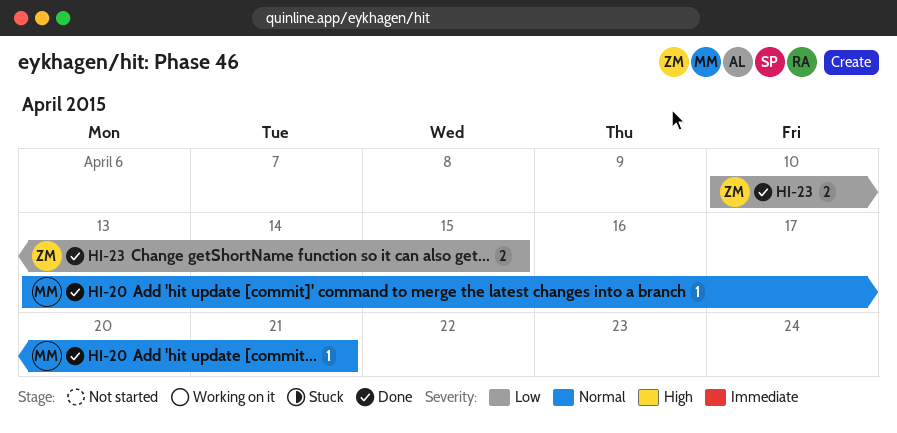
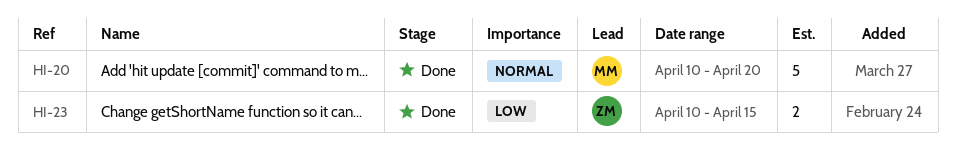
HI-20, estimate: 1 -> 5
HI-20, start: Apr 13 -> Apr 10
HI-20, due: Apr 21 -> Apr 20

